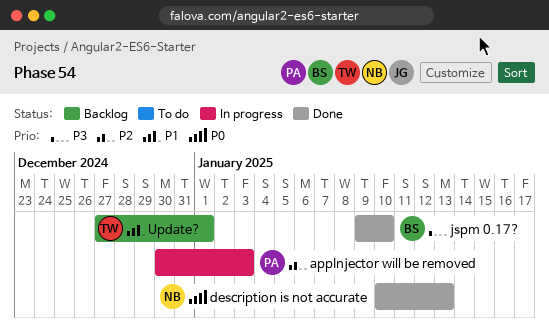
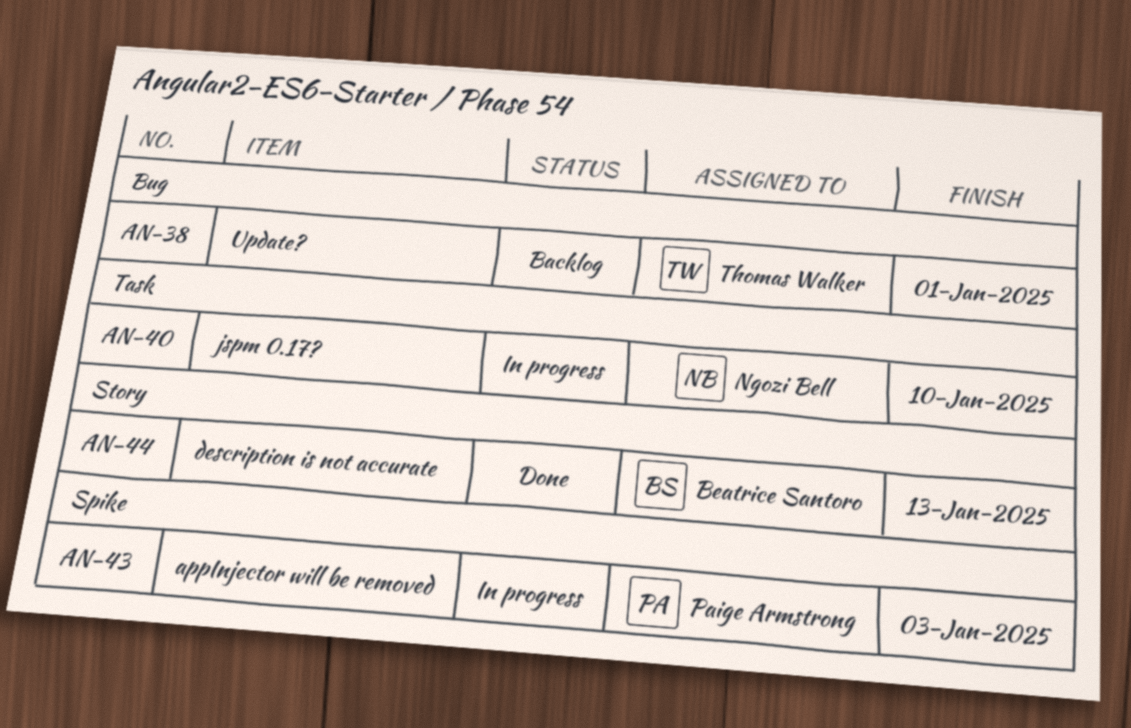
description is not accurate, owner: Ngozi Bell -> Beatrice Santoro
jspm 0.17?, status: Done -> In progress
jspm 0.17?, owner: Beatrice Santoro -> Ngozi Bell

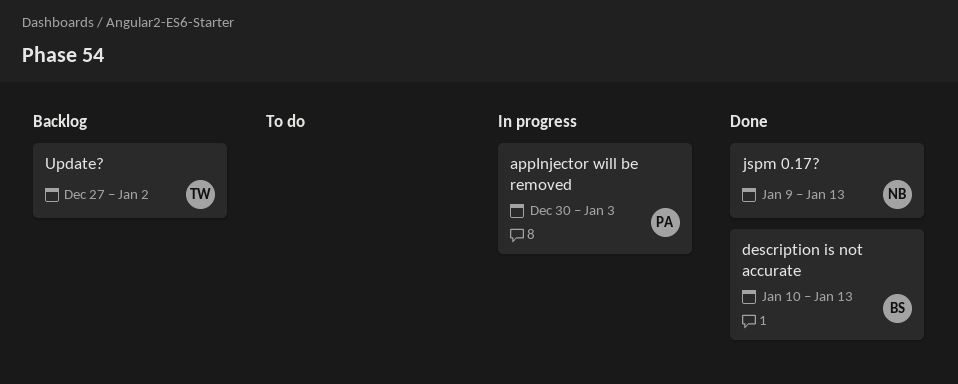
jspm 0.17?, status: In progress -> Done
jspm 0.17?, due: Jan 10 -> Jan 13
Update?, due: Jan 1 -> Jan 2

